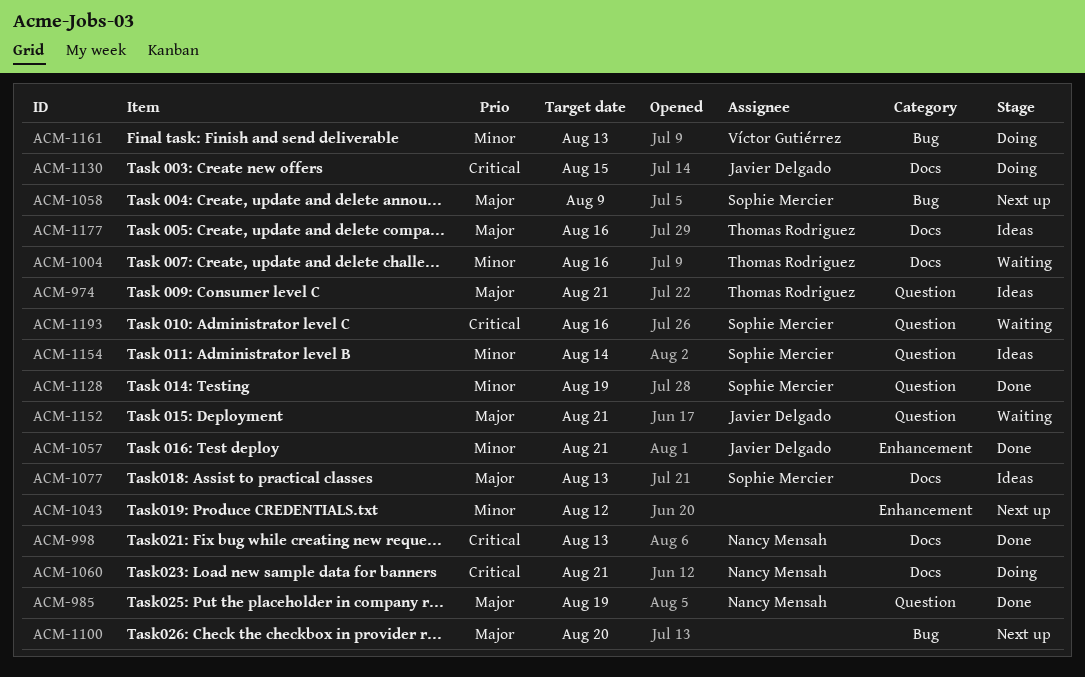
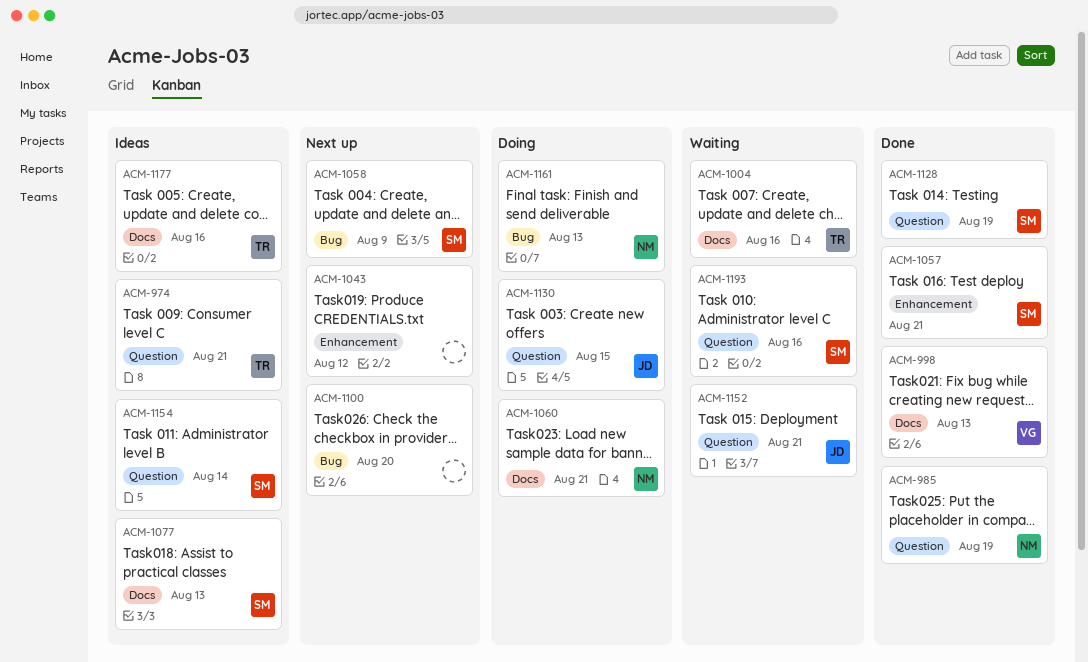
ACM-998, owner: Nancy Mensah -> Víctor Gutiérrez
ACM-1057, owner: Javier Delgado -> Sophie Mercier
ACM-1130, label: Docs -> Question
ACM-1161, owner: Víctor Gutiérrez -> Nancy Mensah

